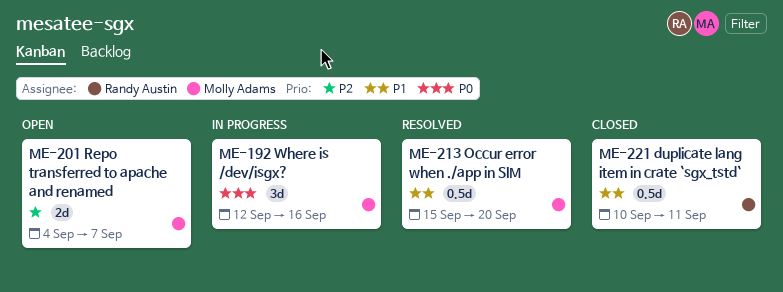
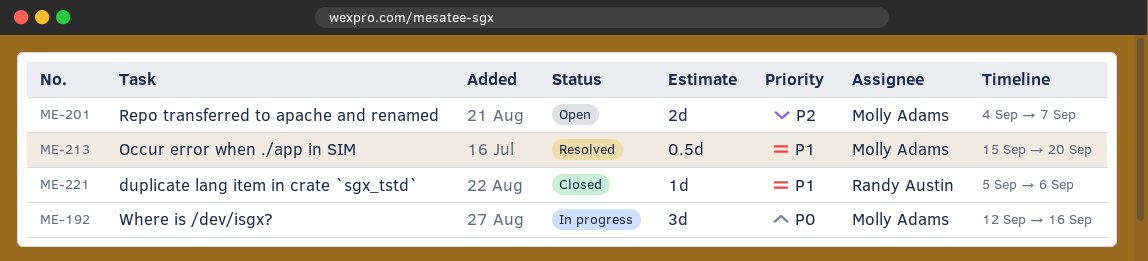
ME-221, estimate: 0.5d -> 1d
ME-221, start: Sep 10 -> Sep 5
ME-221, due: Sep 11 -> Sep 6

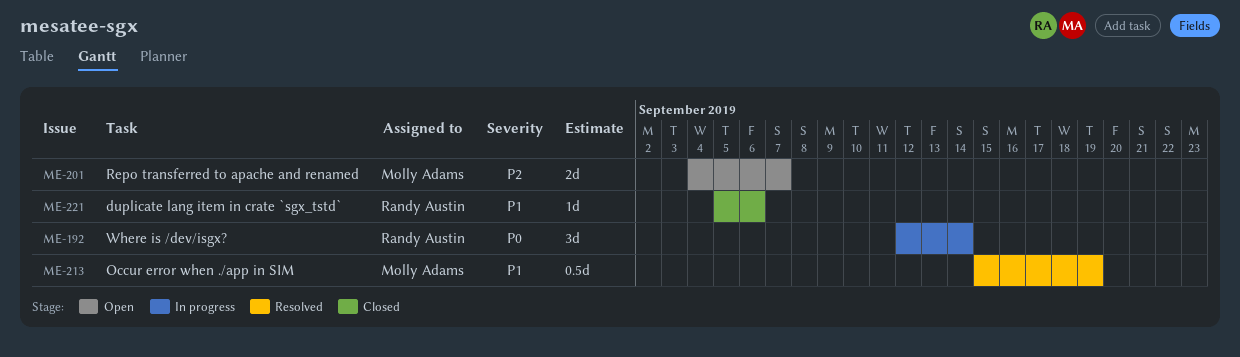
ME-192, owner: Molly Adams -> Randy Austin
ME-192, due: Sep 16 -> Sep 14
ME-213, due: Sep 20 -> Sep 19

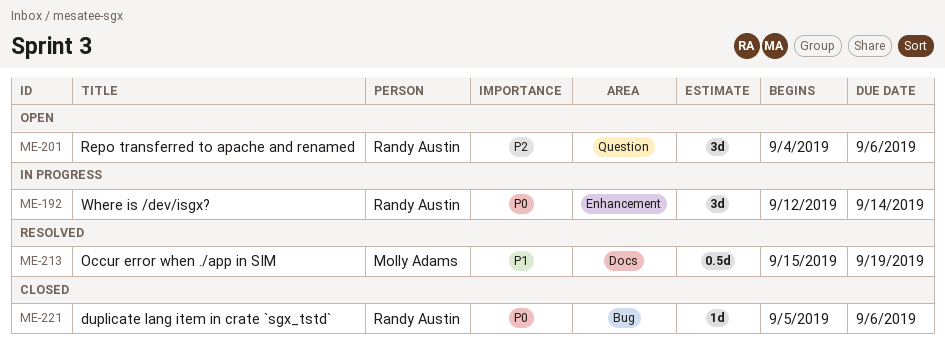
ME-201, owner: Molly Adams -> Randy Austin
ME-201, estimate: 2d -> 3d
ME-201, due: Sep 7 -> Sep 6
ME-221, priority: P1 -> P0

